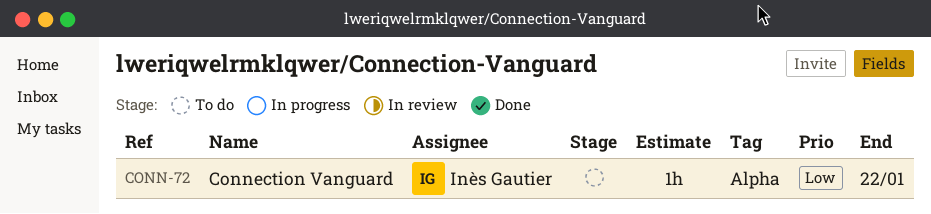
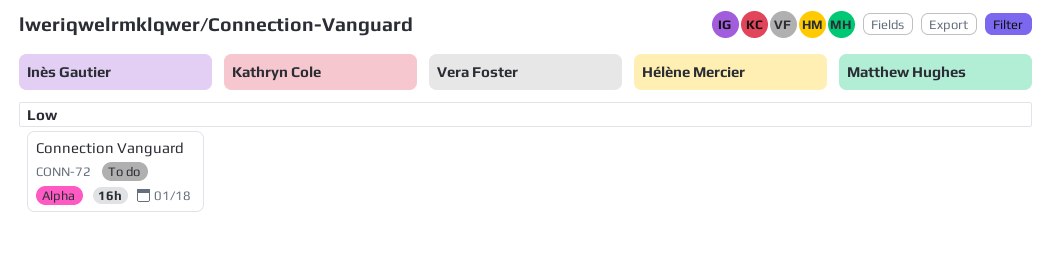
CONN-72, estimate: 1h -> 16h
CONN-72, due: Jan 22 -> Jan 18

